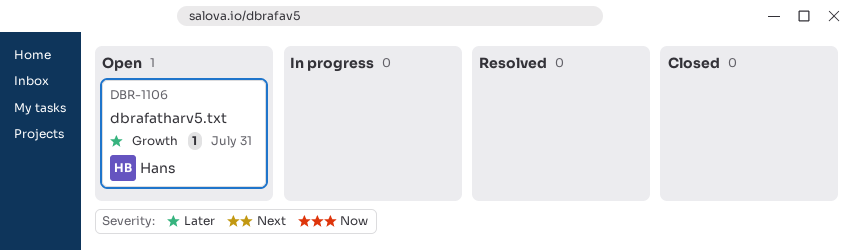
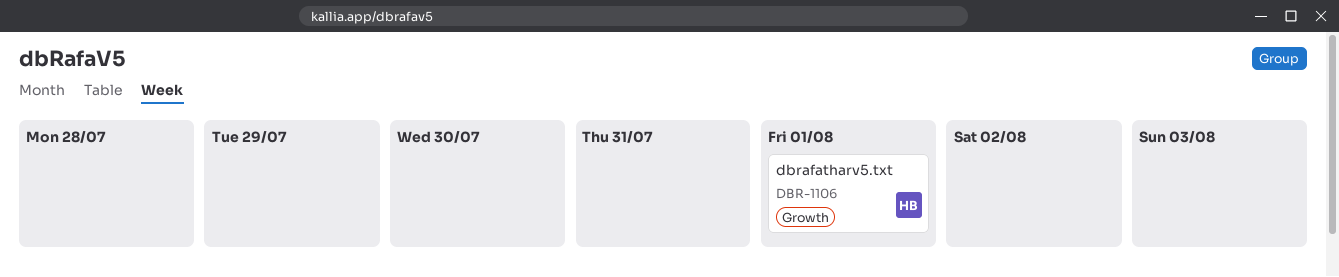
DBR-1106, due: Jul 31 -> Aug 1

